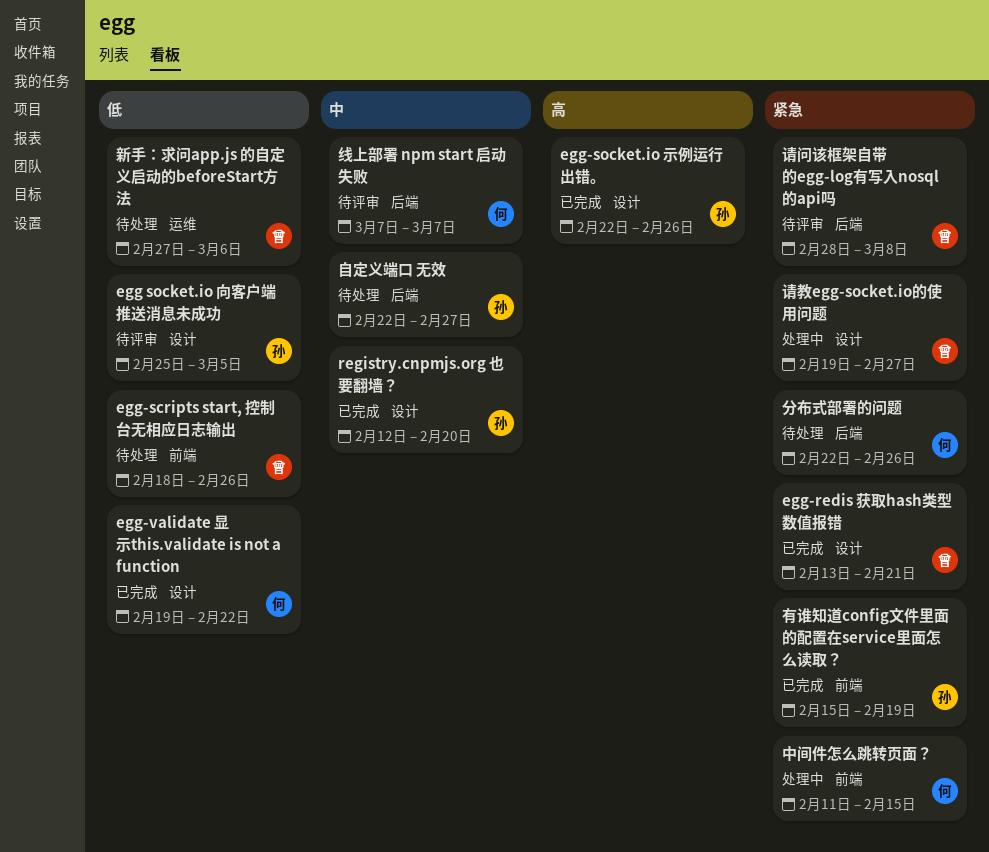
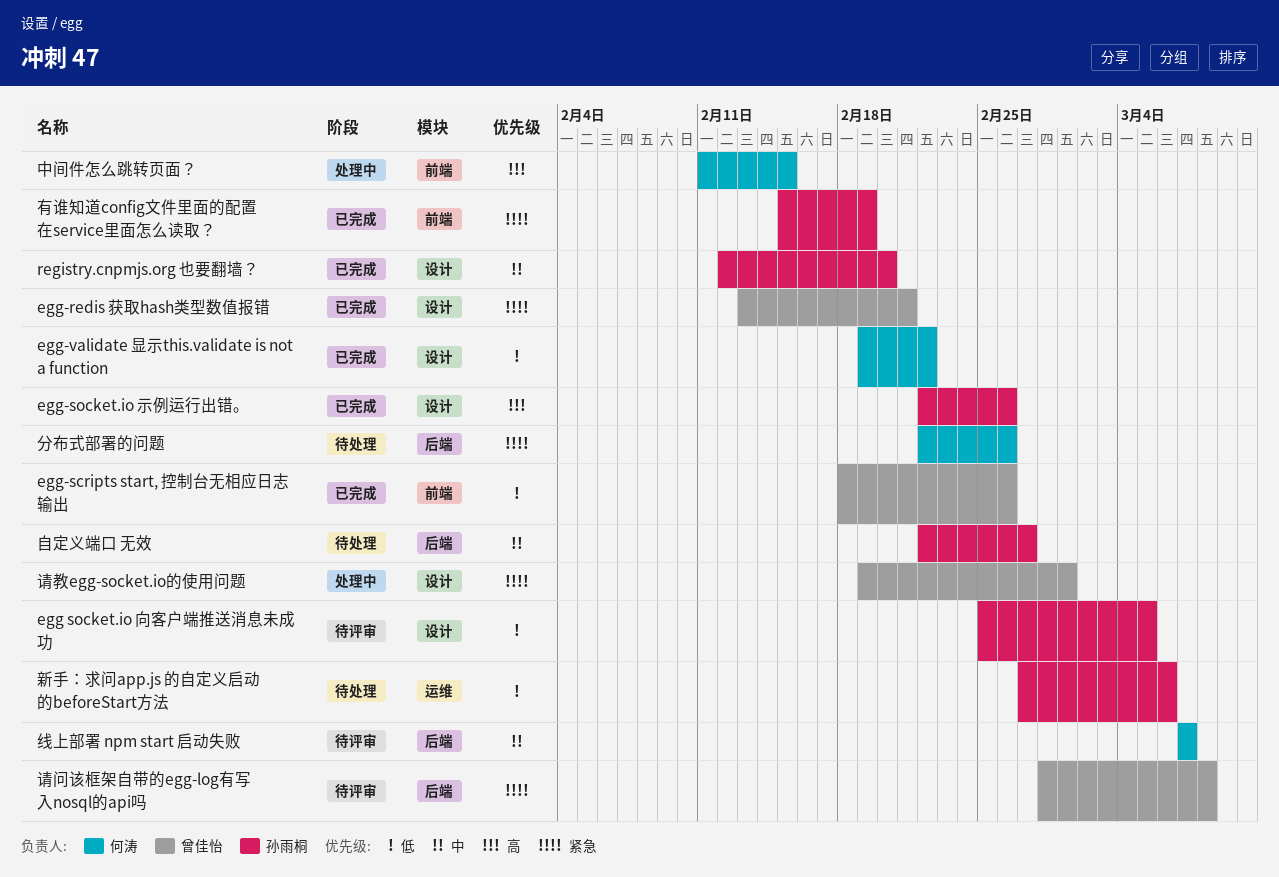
egg-scripts start, 控制台无相应日志输出, status: 待处理 -> 已完成
中间件怎么跳转页面？, priority: 紧急 -> 高
新手：求问app.js 的自定义启动的beforeStart方法, owner: 曾佳怡 -> 孙雨桐
请教egg-socket.io的使用问题, due: Feb 27 -> Mar 1

